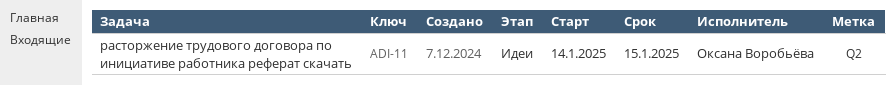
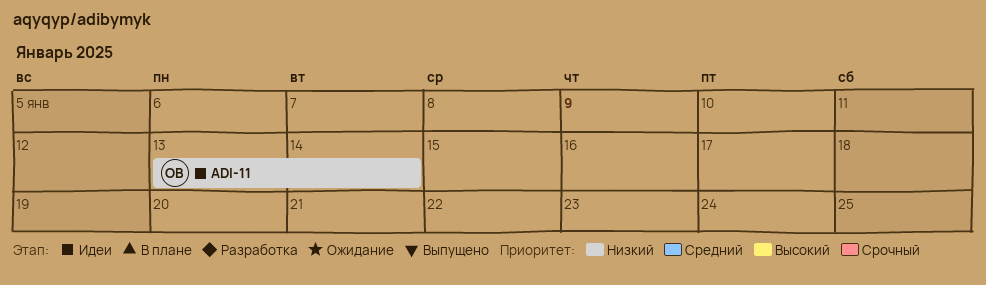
ADI-11, start: Jan 14 -> Jan 13
ADI-11, due: Jan 15 -> Jan 14

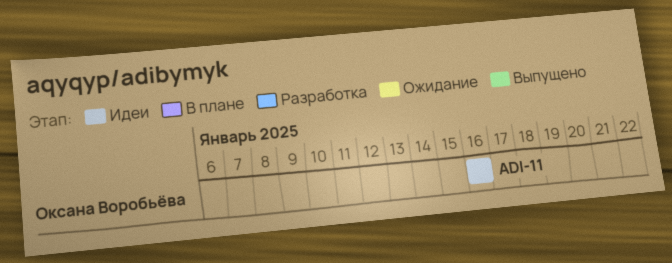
ADI-11, start: Jan 13 -> Jan 16
ADI-11, due: Jan 14 -> Jan 16

